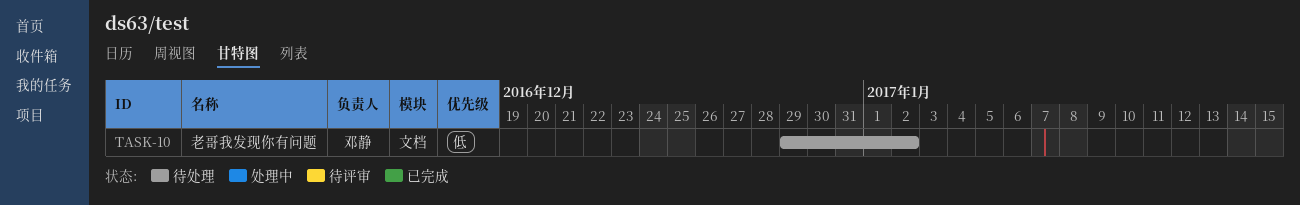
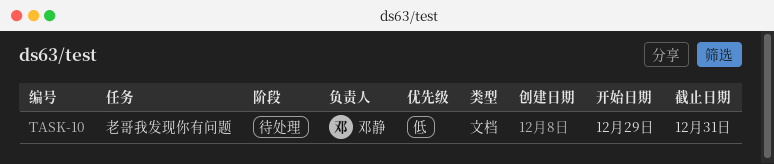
TASK-10, due: Jan 2 -> Dec 31

